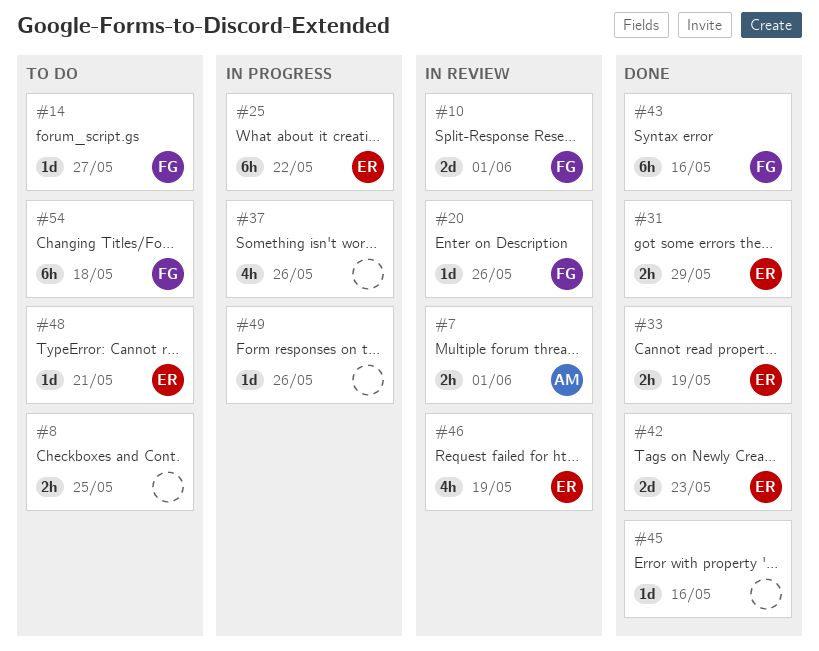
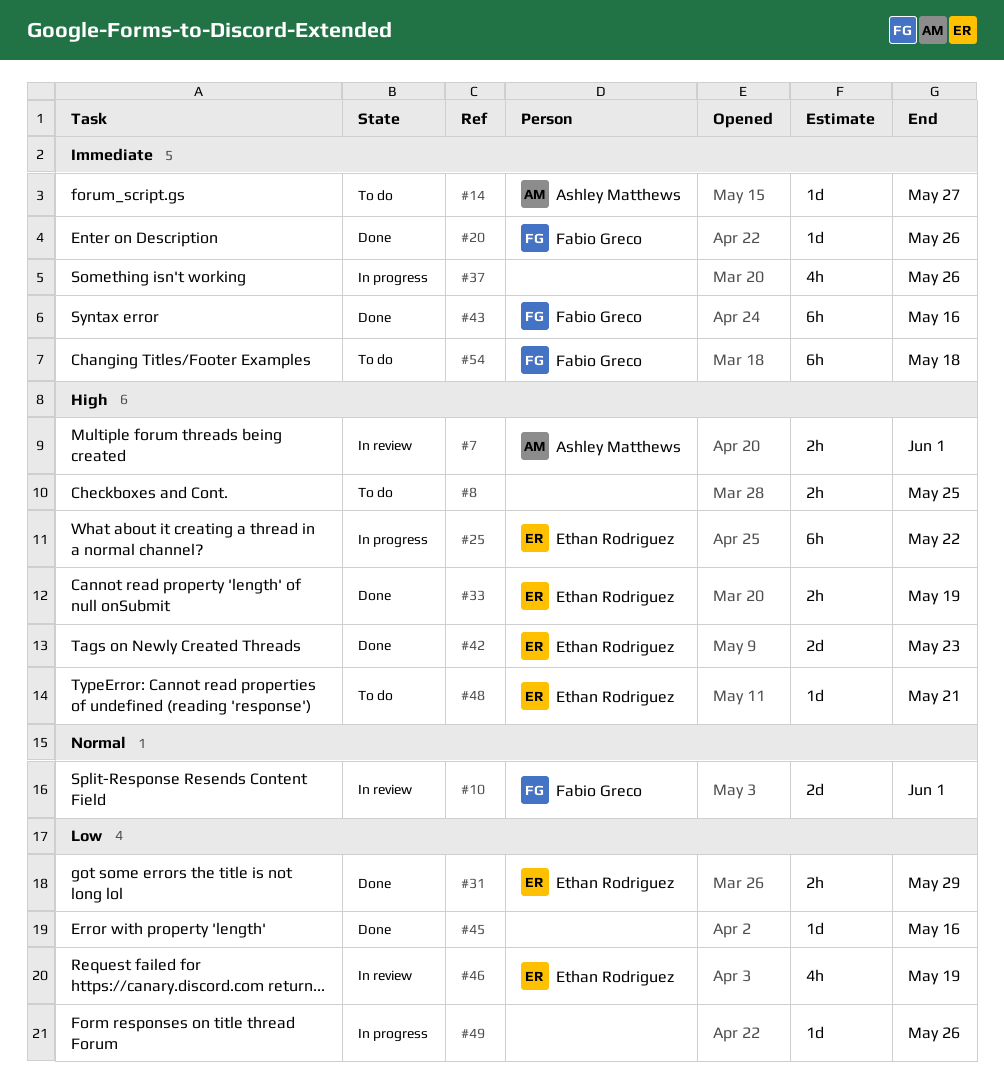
#14, owner: Fabio Greco -> Ashley Matthews
#20, status: In review -> Done

